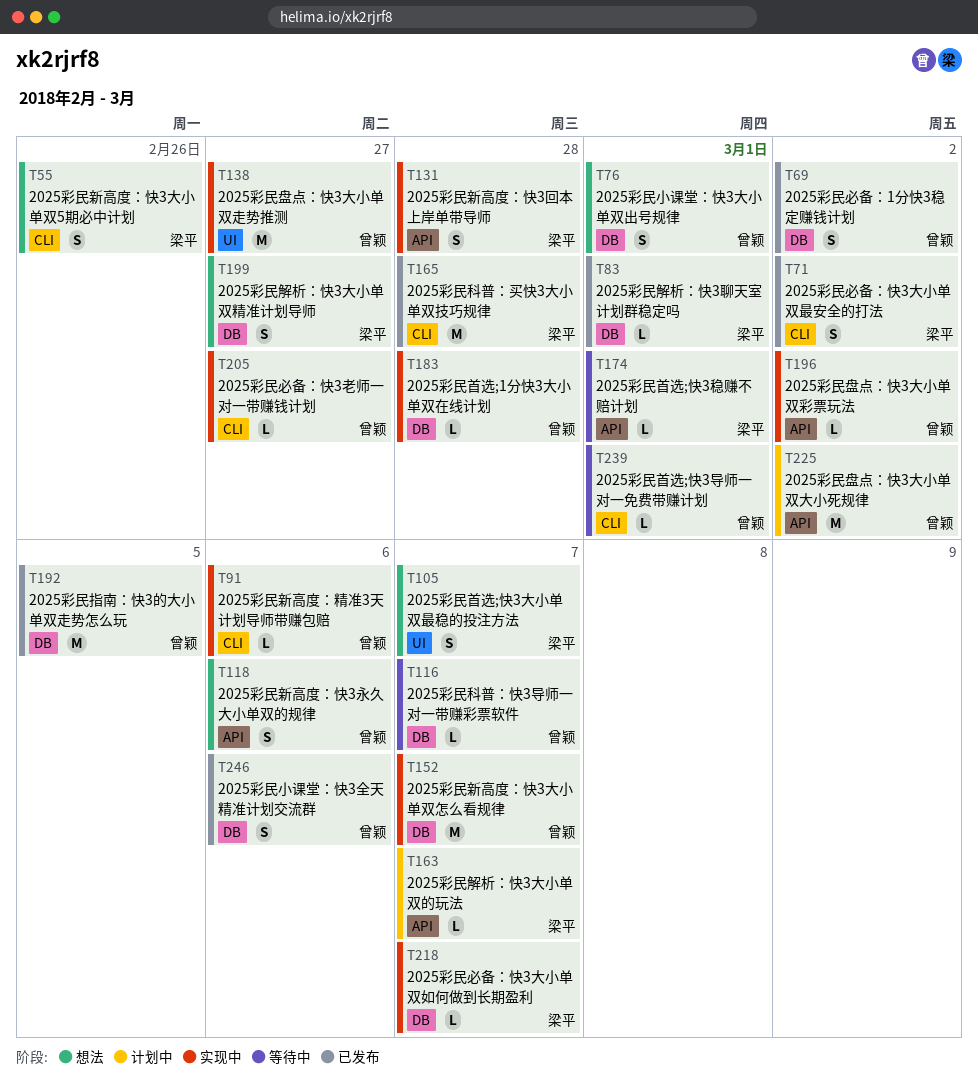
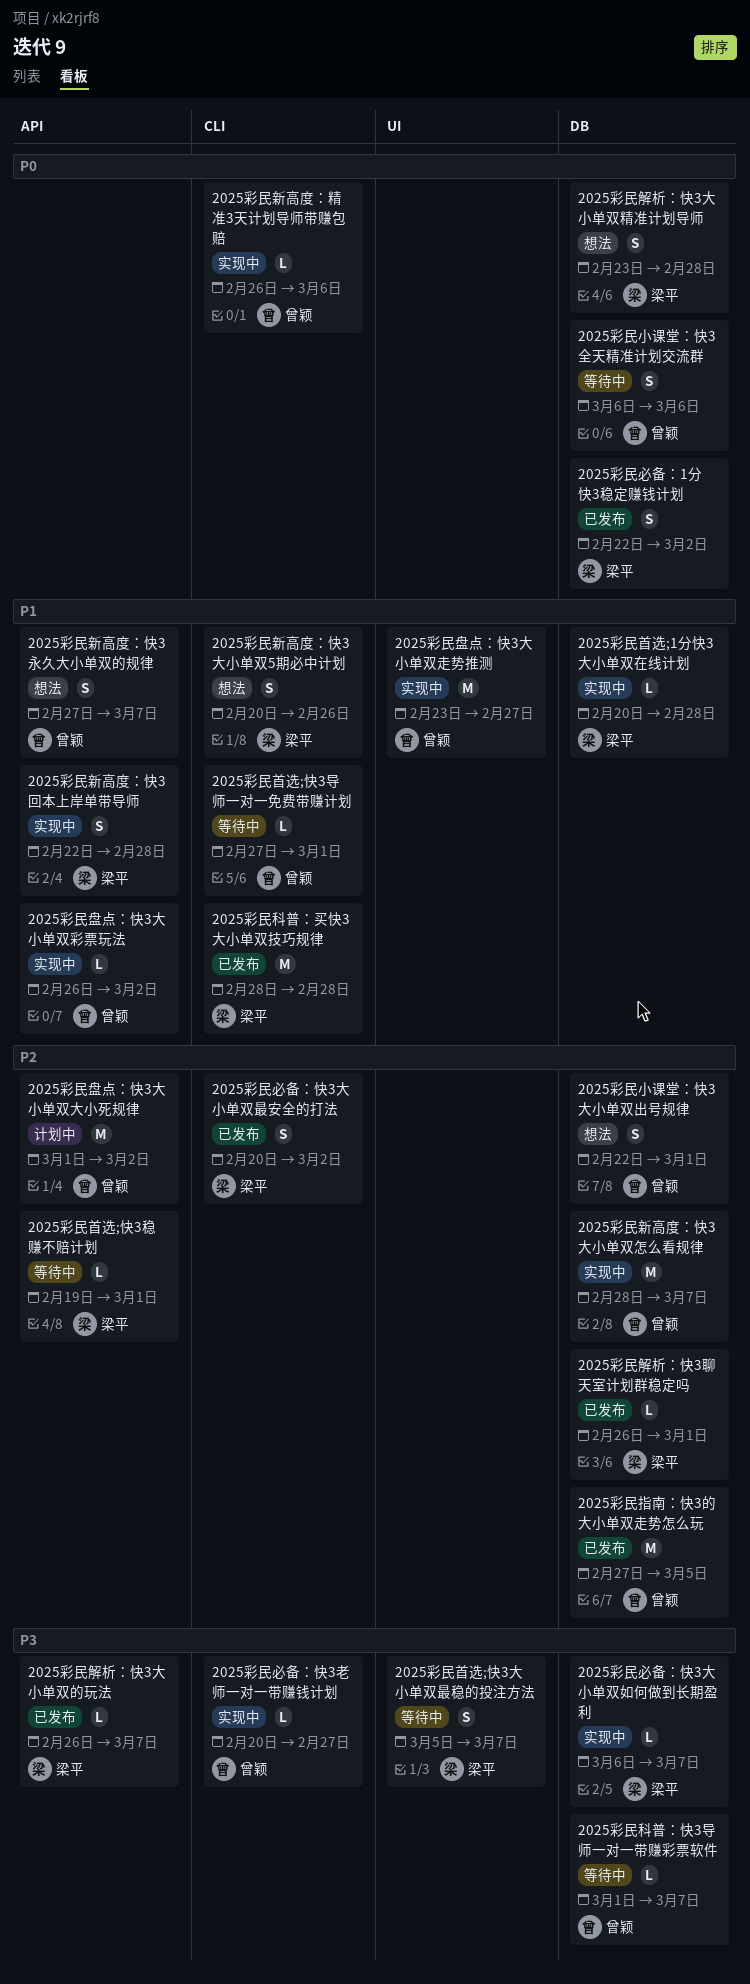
2025彩民小课堂：快3全天精准计划交流群, status: 已发布 -> 等待中
2025彩民必备：1分快3稳定赚钱计划, owner: 曾颖 -> 梁平
2025彩民新高度：快3永久大小单双的规律, due: Mar 6 -> Mar 7
2025彩民解析：快3大小单双的玩法, status: 计划中 -> 已发布
2025彩民解析：快3大小单双精准计划导师, due: Feb 27 -> Feb 28
2025彩民首选;1分快3大小单双在线计划, owner: 曾颖 -> 梁平
2025彩民首选;快3大小单双最稳的投注方法, status: 想法 -> 等待中

